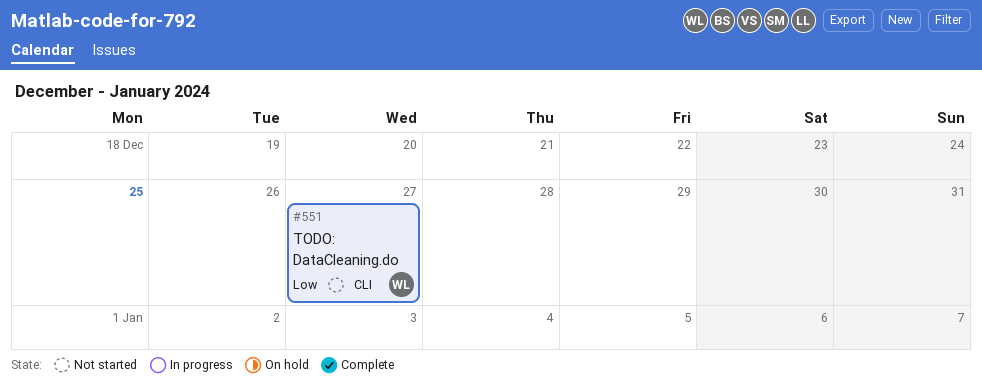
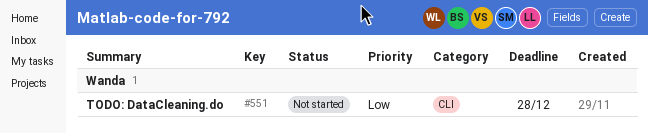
#551, due: Dec 27 -> Dec 28

